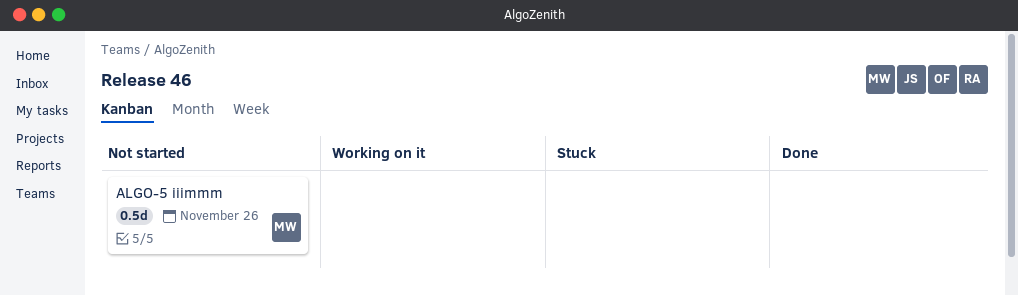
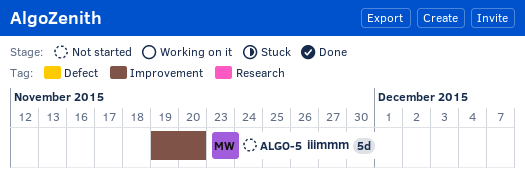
ALGO-5, estimate: 0.5d -> 5d
ALGO-5, due: Nov 26 -> Nov 20

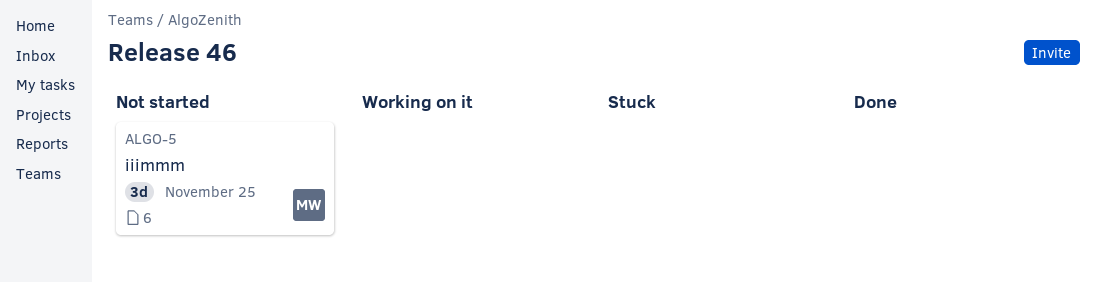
ALGO-5, estimate: 5d -> 3d
ALGO-5, due: Nov 20 -> Nov 25

